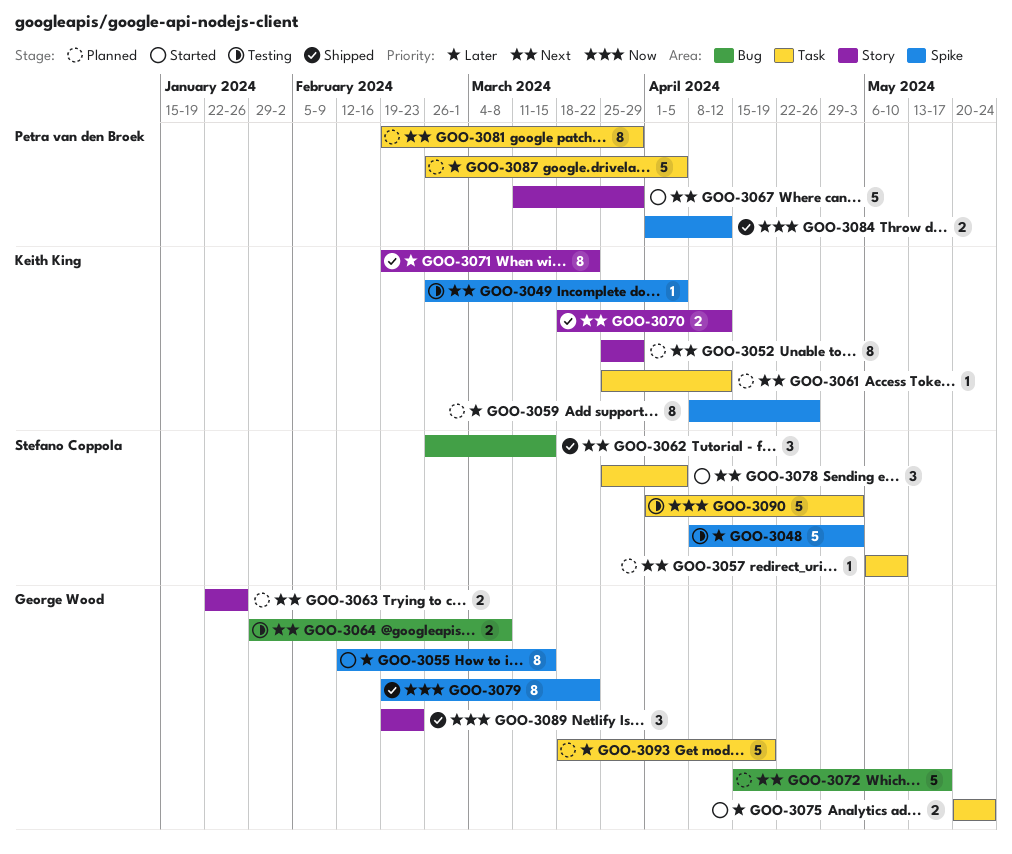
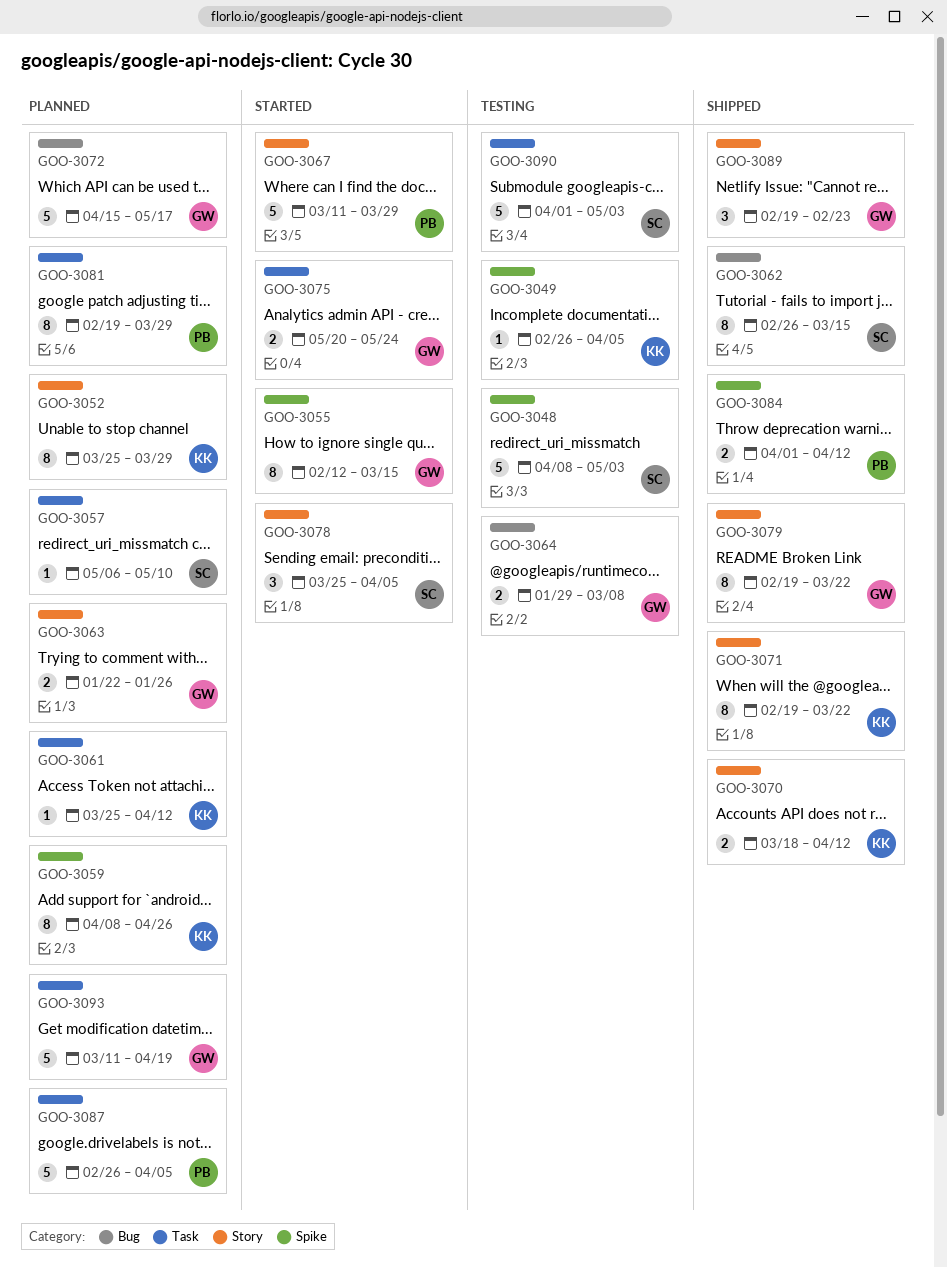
GOO-3062, estimate: 3 -> 8
GOO-3078, label: Task -> Story
GOO-3079, label: Spike -> Story
GOO-3093, start: Mar 18 -> Mar 11

